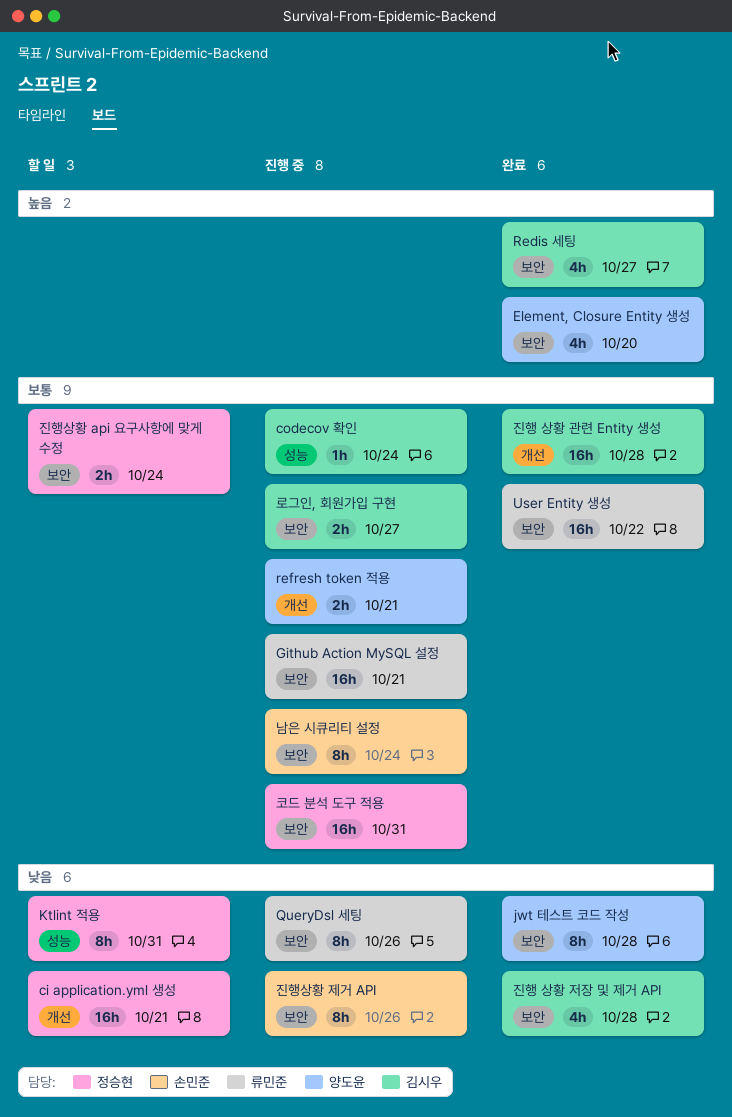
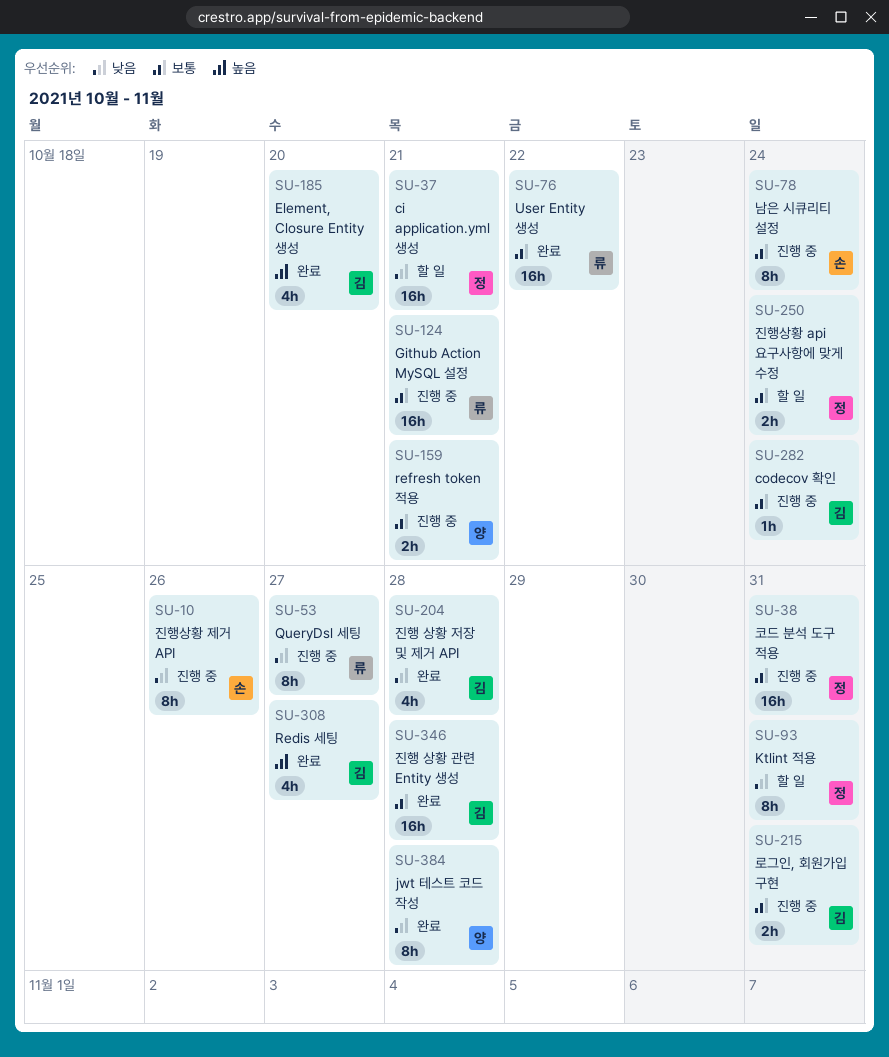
Element, Closure Entity 생성, owner: 양도윤 -> 김시우
QueryDsl 세팅, due: Oct 26 -> Oct 27
로그인, 회원가입 구현, due: Oct 27 -> Oct 31

